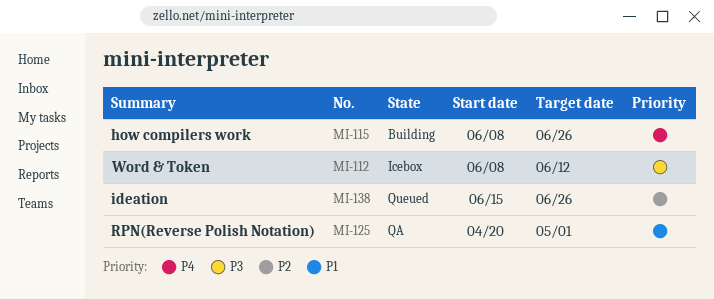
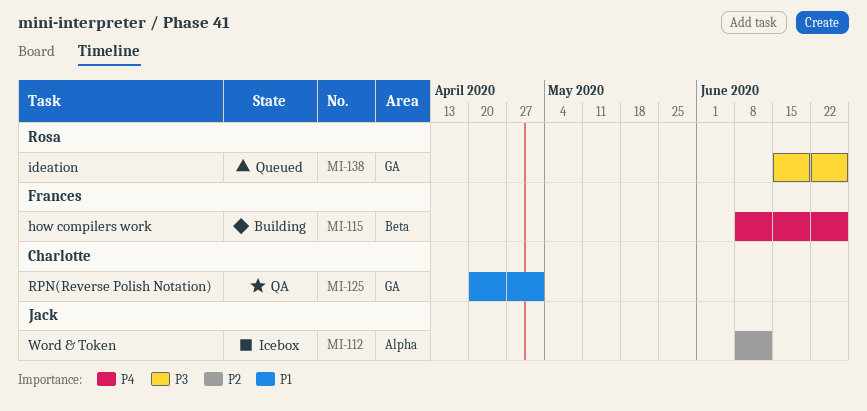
MI-112, priority: P3 -> P2
MI-138, priority: P2 -> P3

